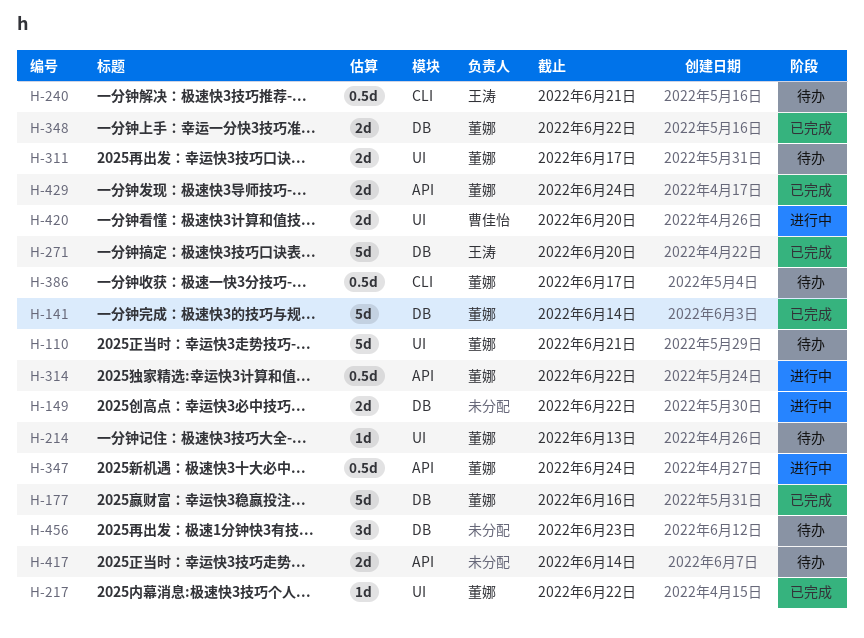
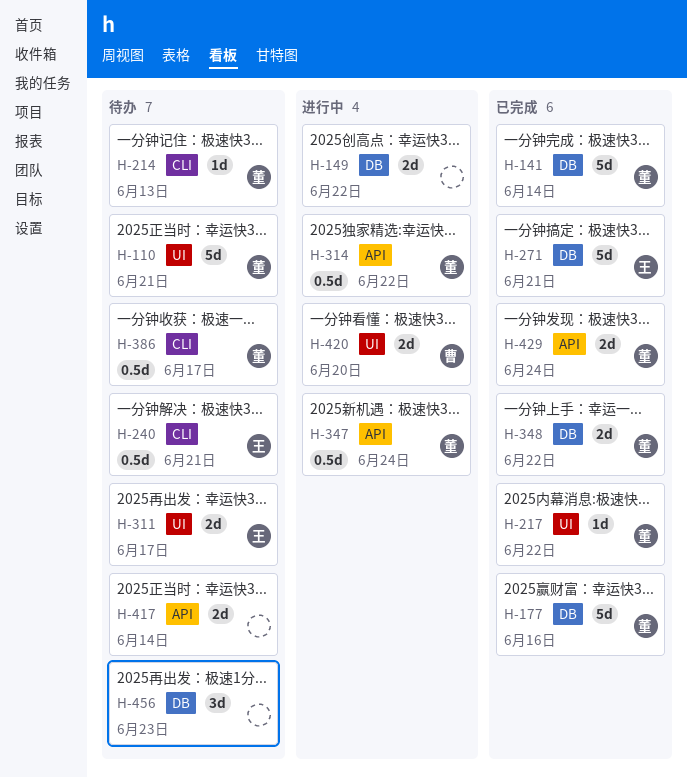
H-214, label: UI -> CLI
H-271, due: Jun 20 -> Jun 21
H-311, owner: 董娜 -> 王涛

